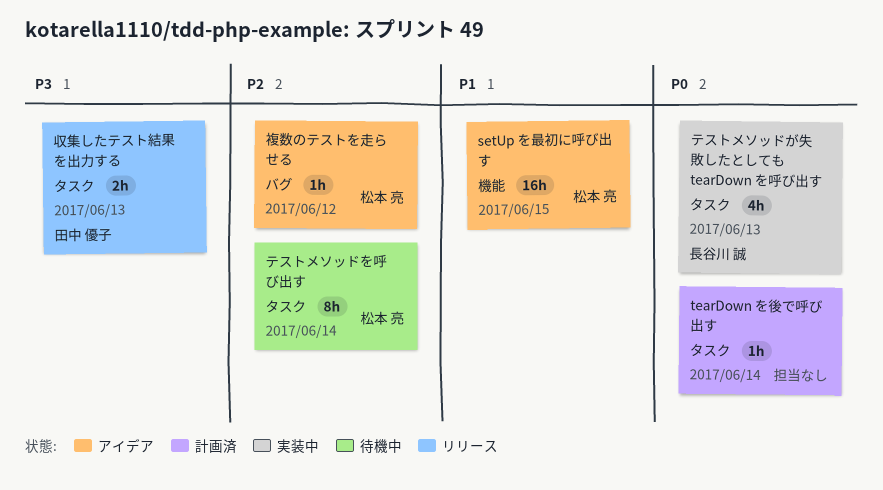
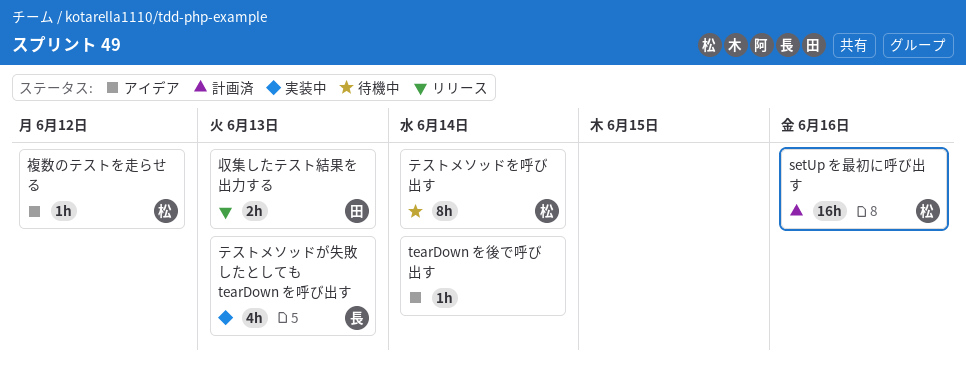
setUp を最初に呼び出す, status: アイデア -> 計画済
setUp を最初に呼び出す, due: Jun 15 -> Jun 16
tearDown を後で呼び出す, status: 計画済 -> アイデア

